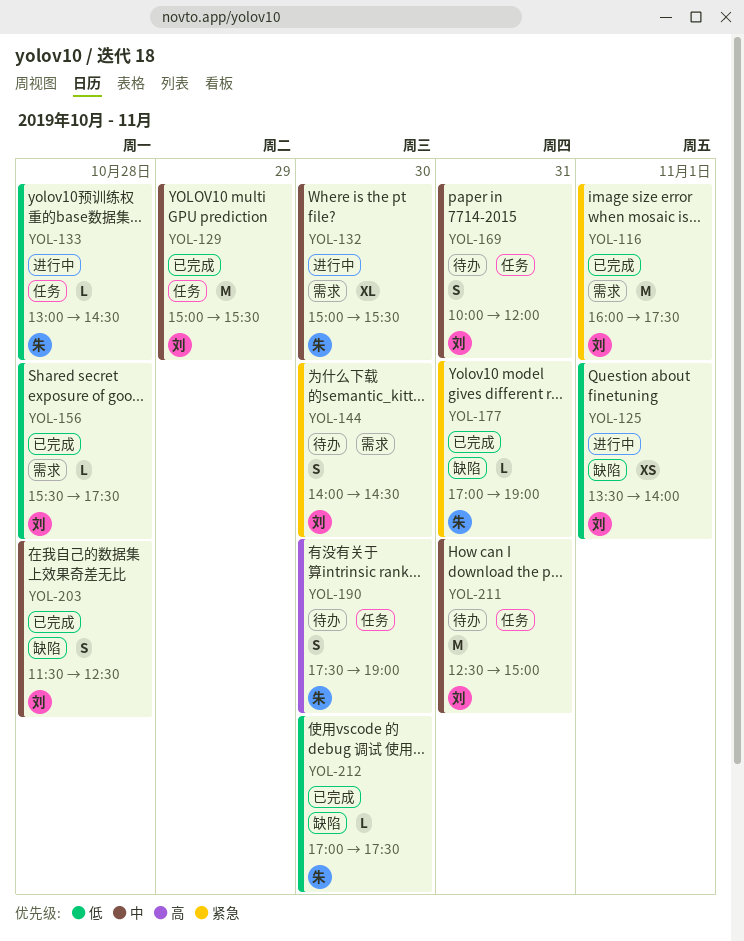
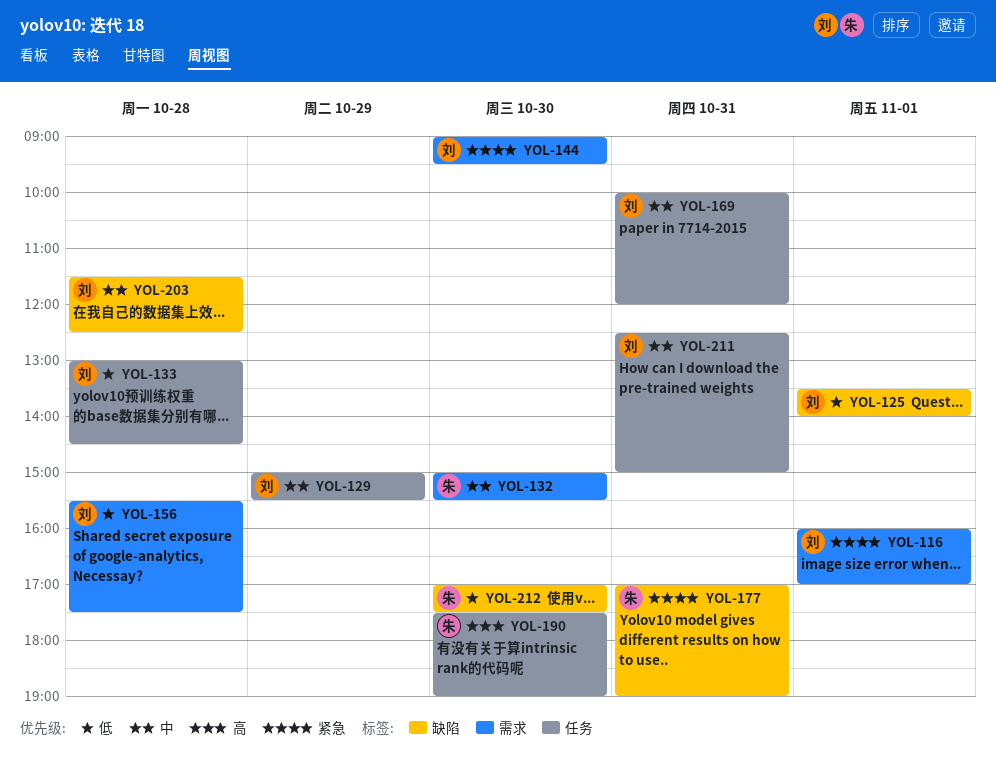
YOL-116, ends: 17:30 -> 17:00
YOL-133, owner: 朱 -> 刘
YOL-144, begins: 14:00 -> 09:00
YOL-144, ends: 14:30 -> 09:30

